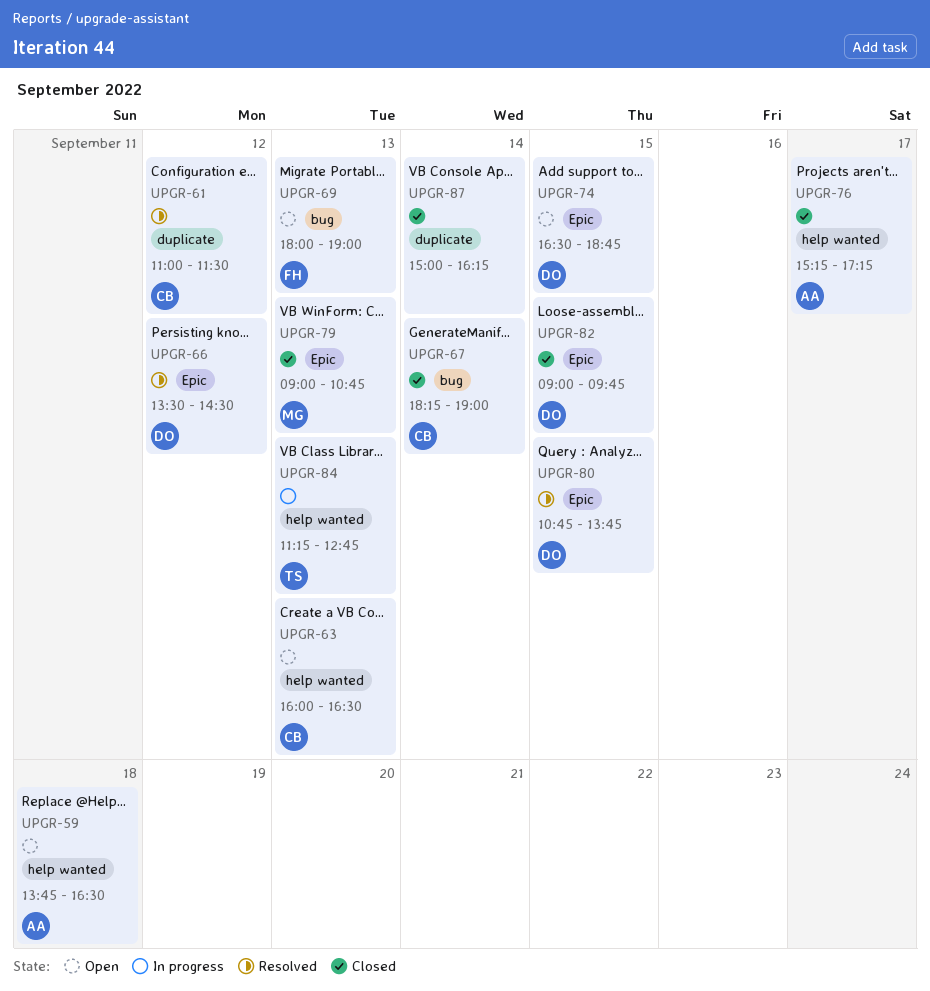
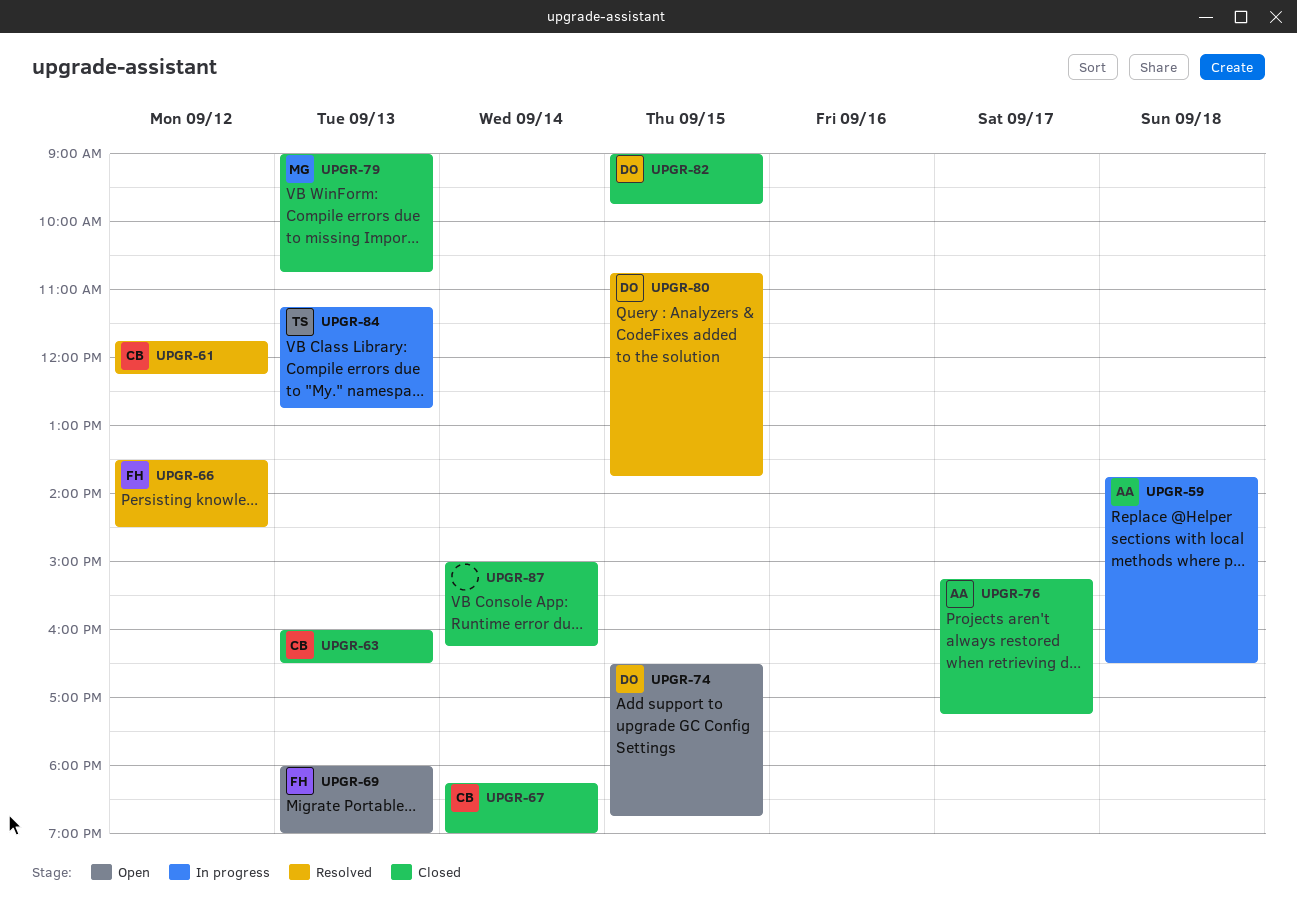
UPGR-59, status: Open -> In progress
UPGR-61, begins: 11:00 -> 11:45
UPGR-61, ends: 11:30 -> 12:15
UPGR-63, status: Open -> Closed
UPGR-66, owner: DO -> FH

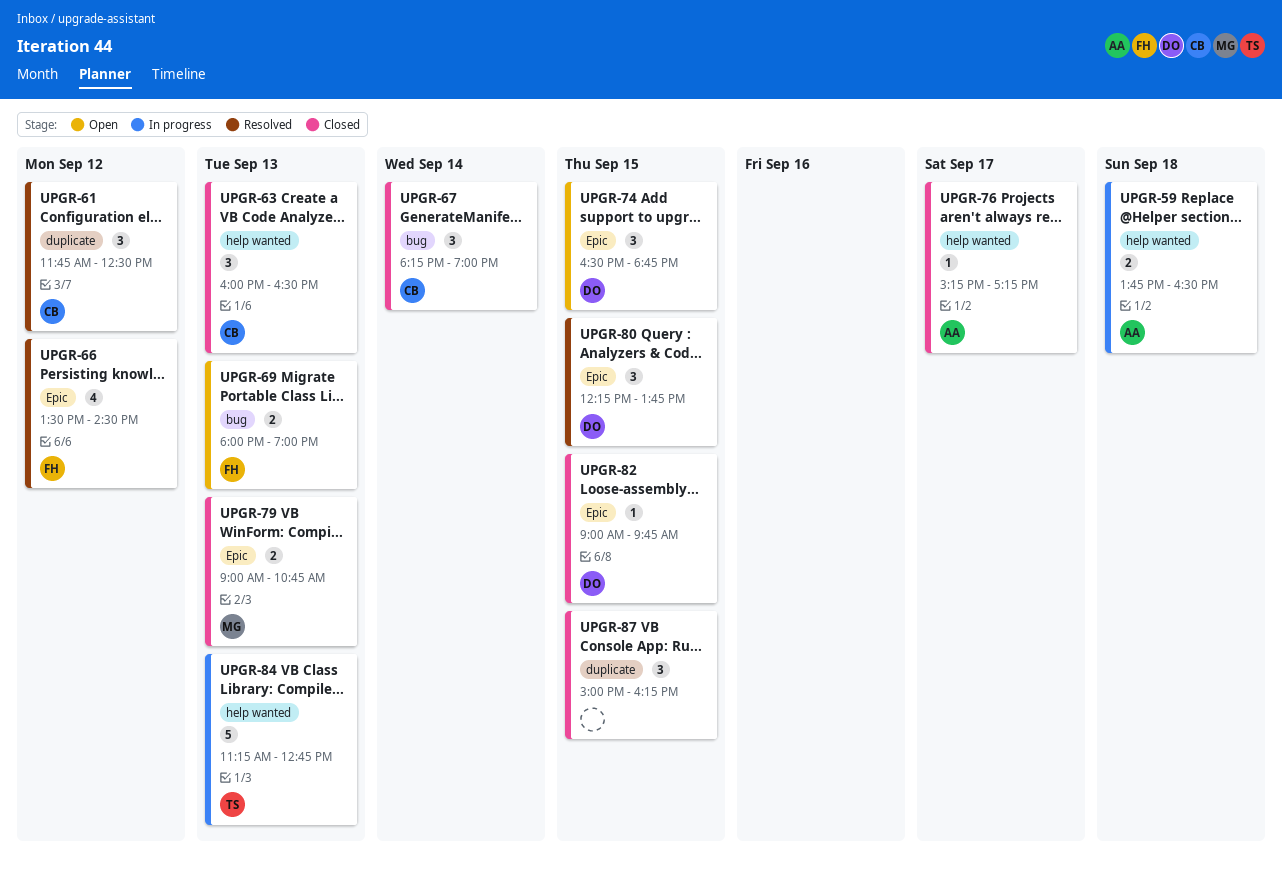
UPGR-61, ends: 12:15 -> 12:30
UPGR-80, begins: 10:45 -> 12:15
UPGR-87, day: Sep 14 -> Sep 15

